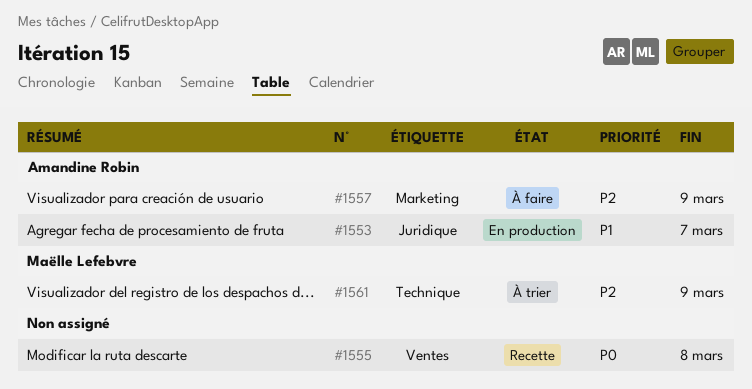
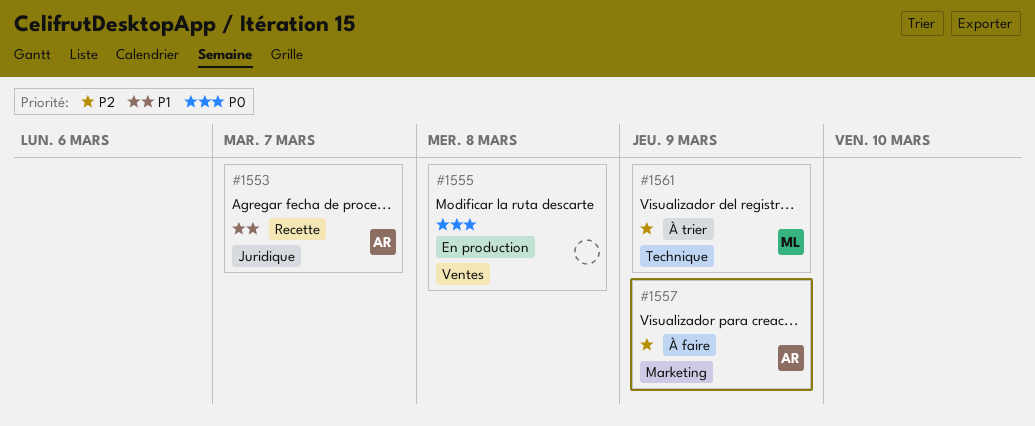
#1553, status: En production -> Recette
#1555, status: Recette -> En production

